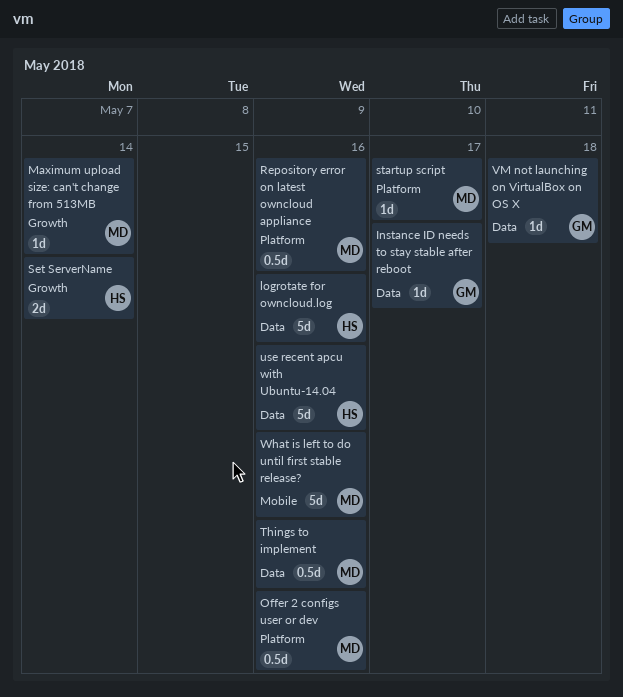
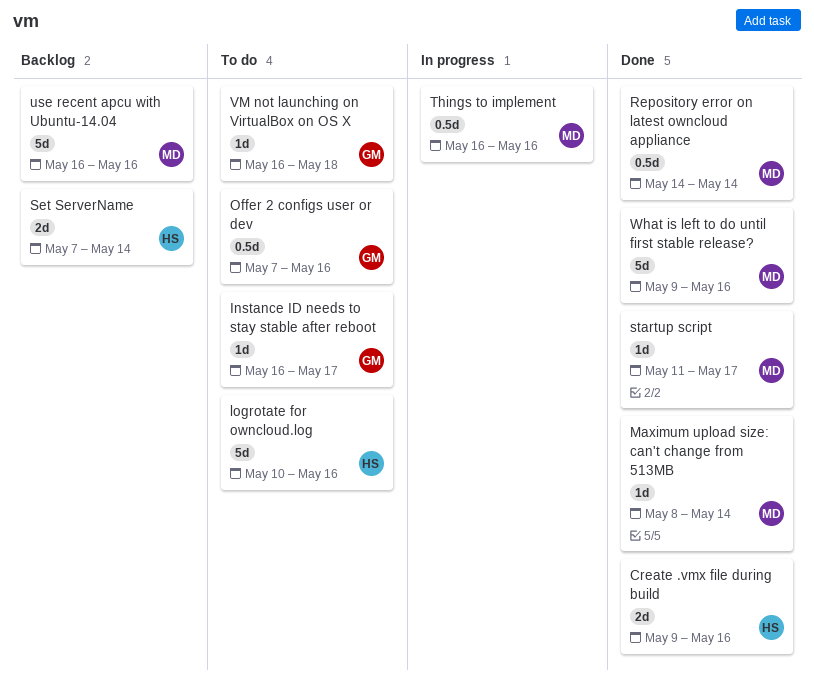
Create .vmx file during build: none -> present
Offer 2 configs user or dev, owner: MD -> GM
Repository error on latest owncloud appliance, due: May 16 -> May 14
use recent apcu with Ubuntu-14.04, owner: HS -> MD

